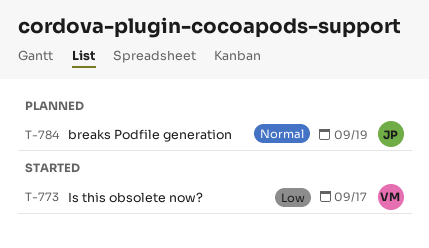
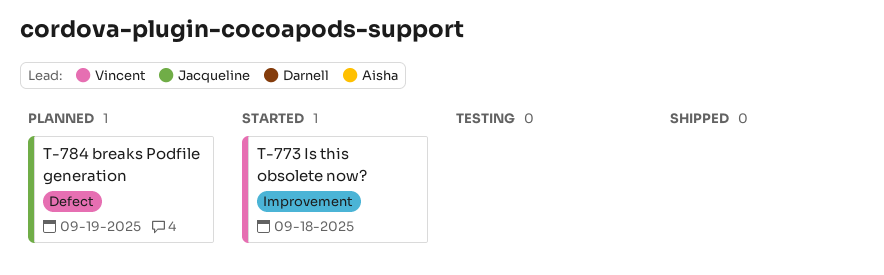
T-773, due: Sep 17 -> Sep 18

